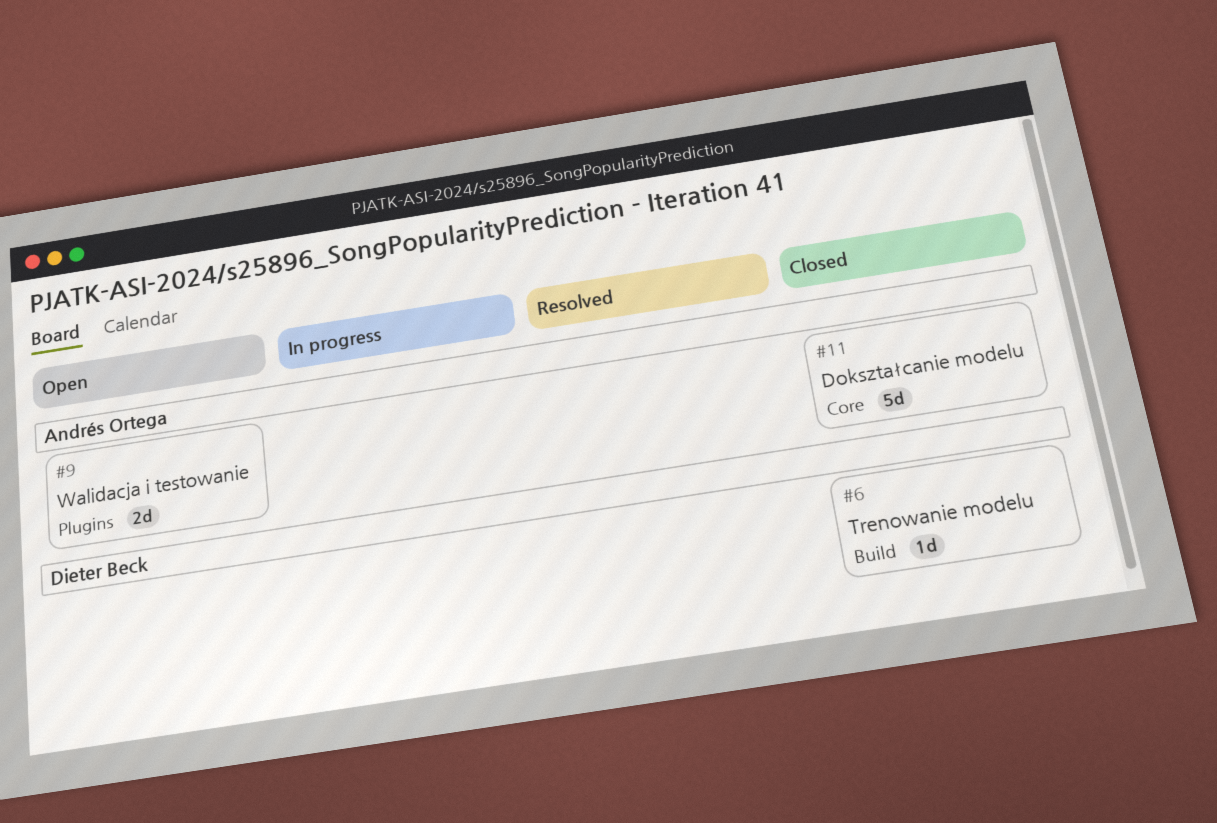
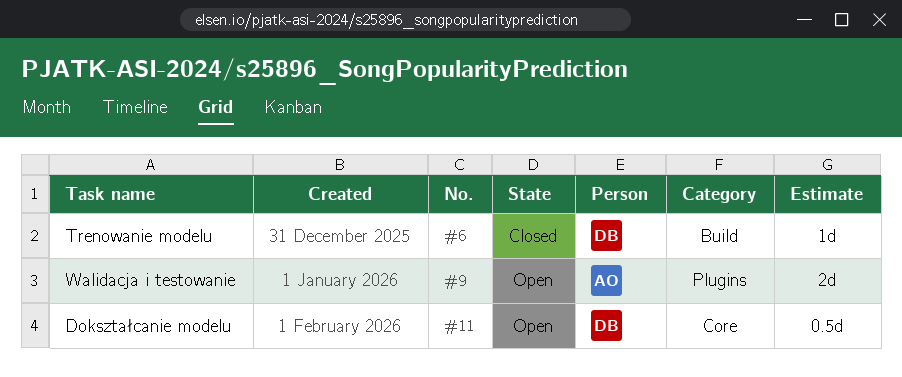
#11, status: Closed -> Open
#11, owner: Andrés Ortega -> Dieter Beck
#11, estimate: 5d -> 0.5d

